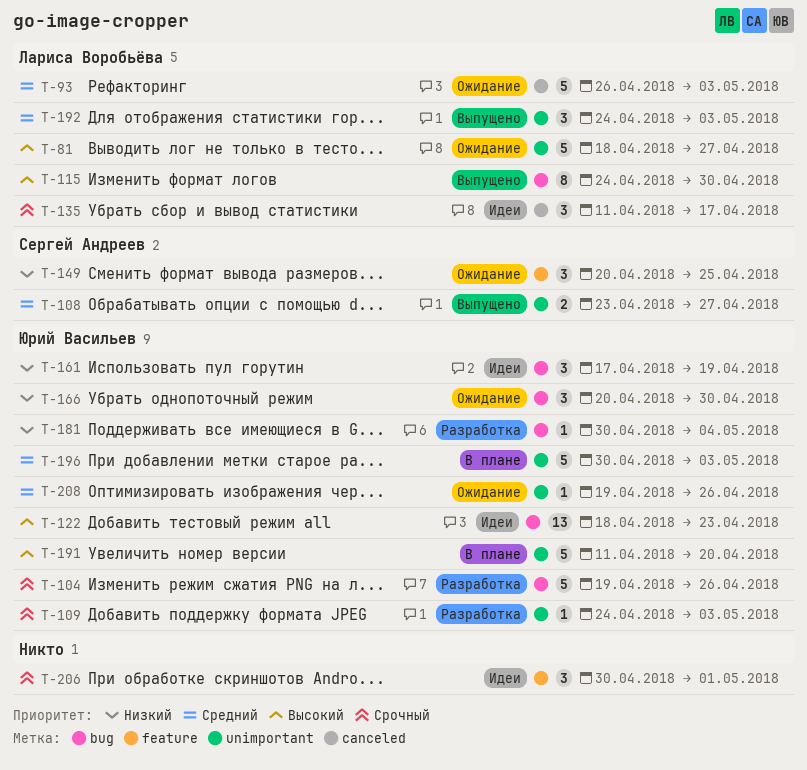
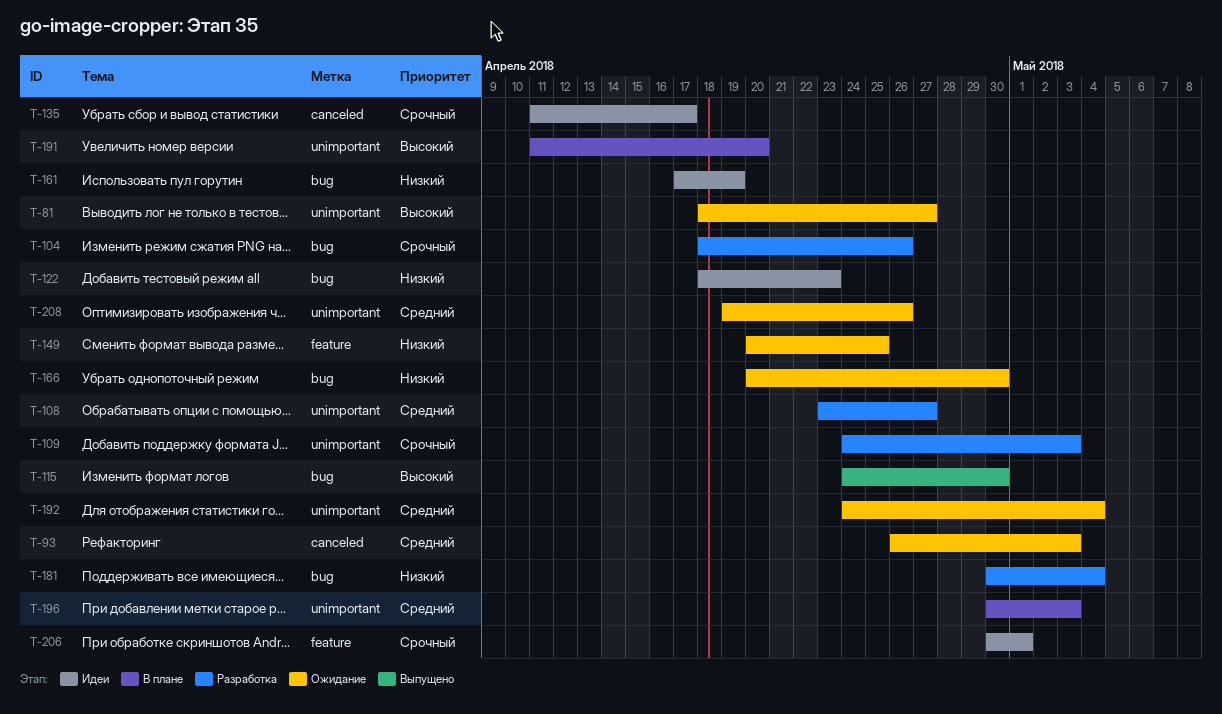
T-104, start: Apr 19 -> Apr 18
T-108, status: Выпущено -> Разработка
T-122, priority: Высокий -> Низкий
T-192, status: Выпущено -> Ожидание
T-192, due: May 3 -> May 4

